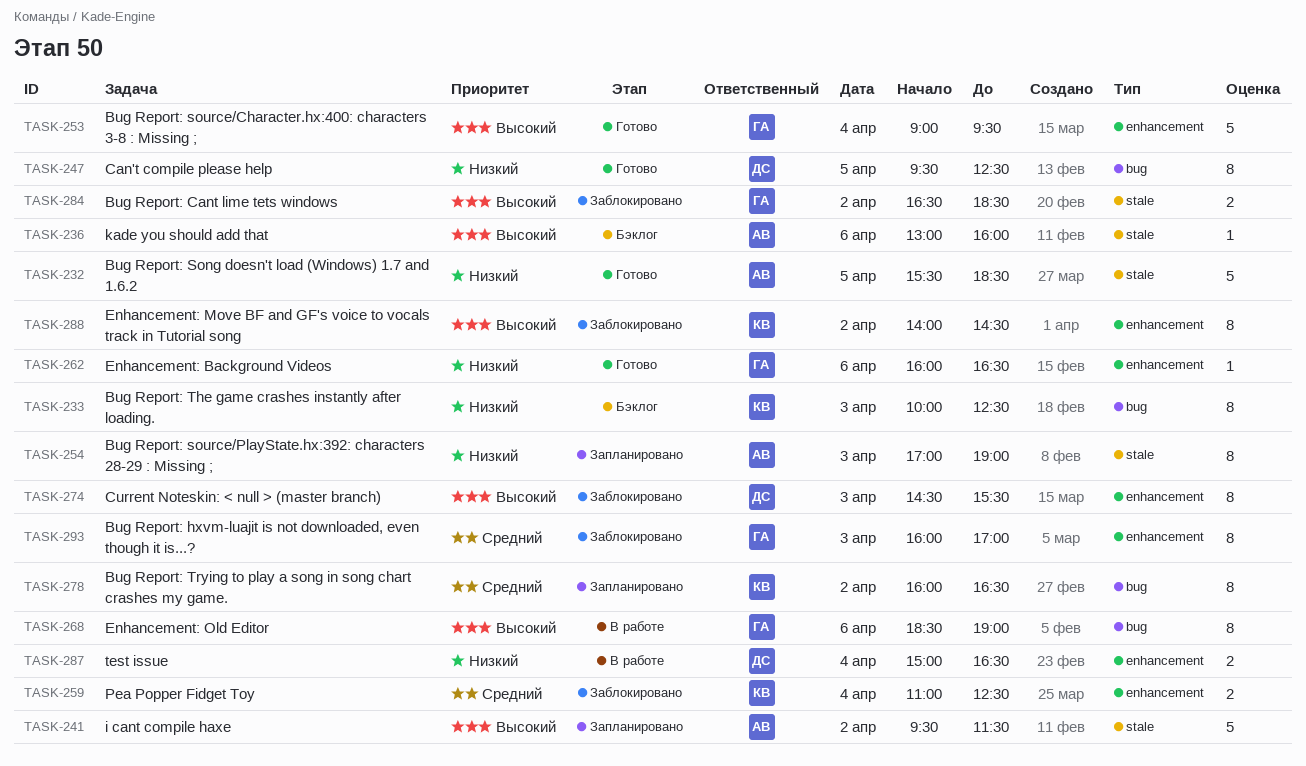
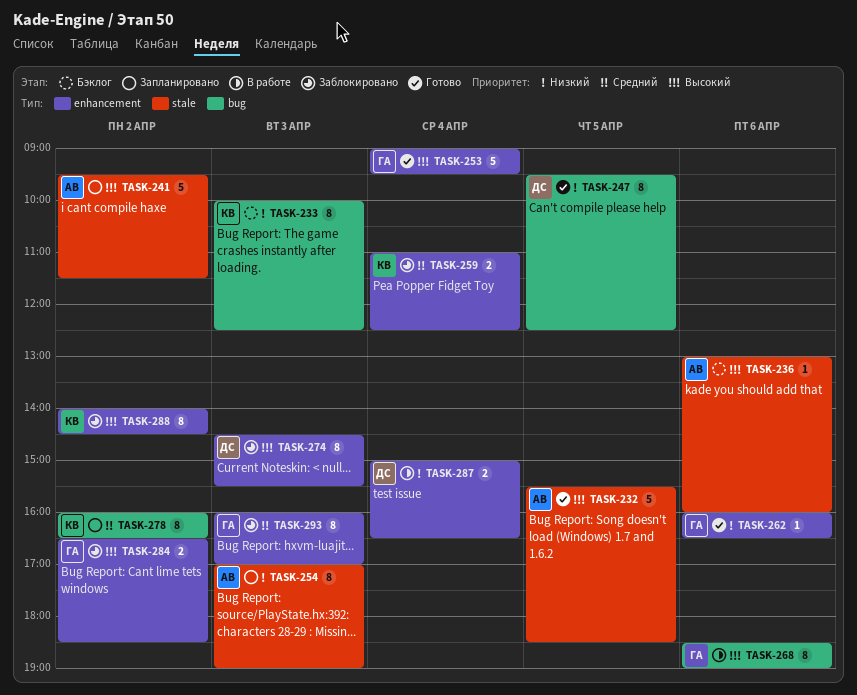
TASK-232, priority: Низкий -> Высокий
TASK-284, label: stale -> enhancement

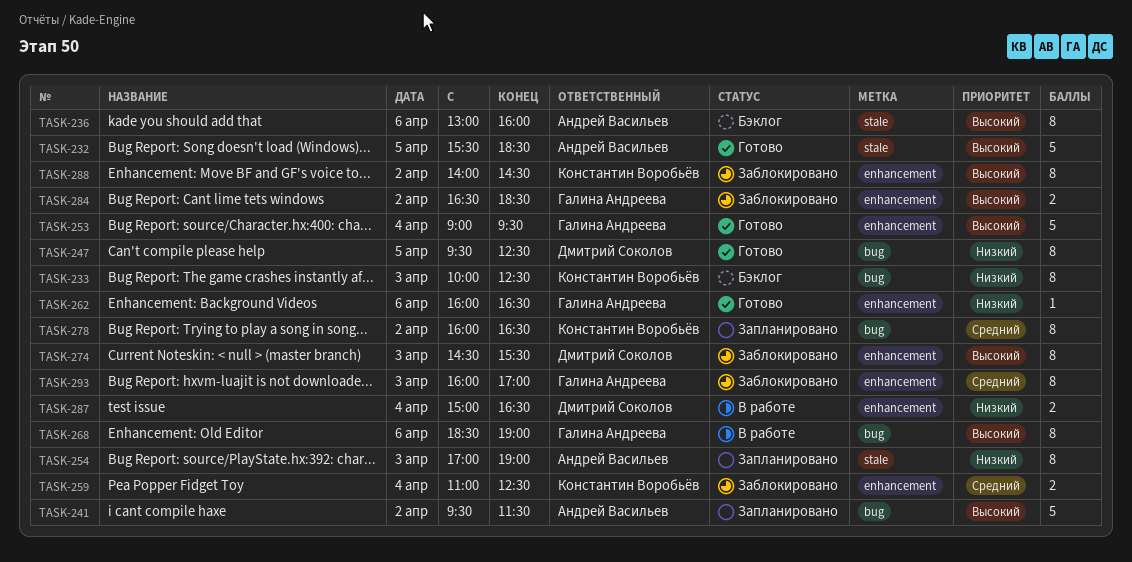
TASK-236, estimate: 1 -> 8
TASK-241, label: stale -> bug

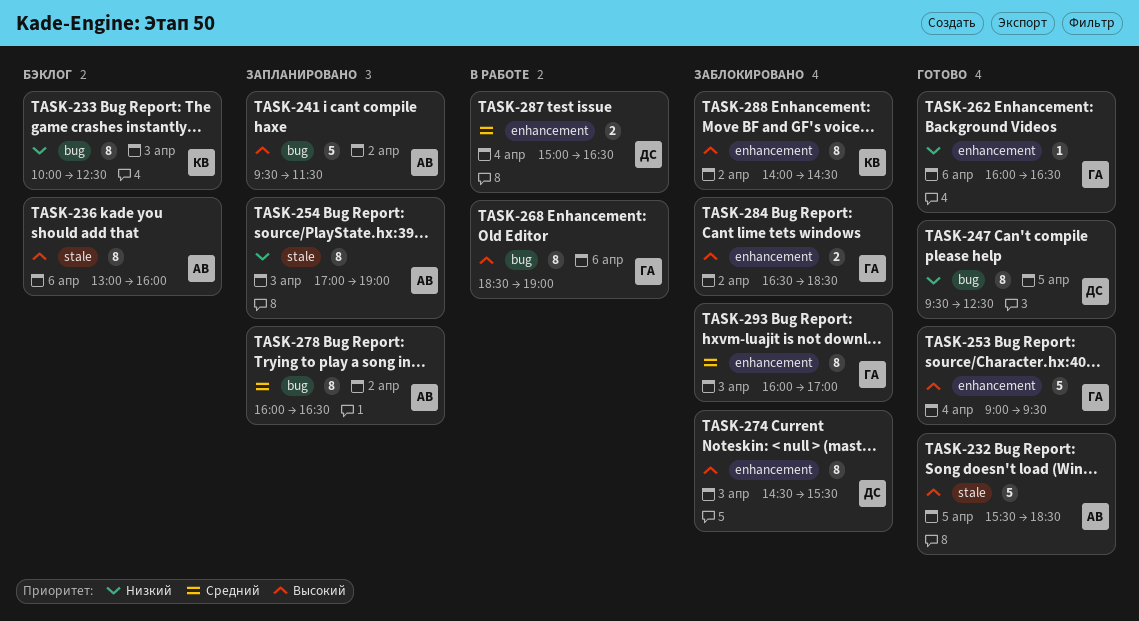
TASK-259: present -> none
TASK-278, owner: Константин Воробьёв -> Андрей Васильев
TASK-287, priority: Низкий -> Средний

